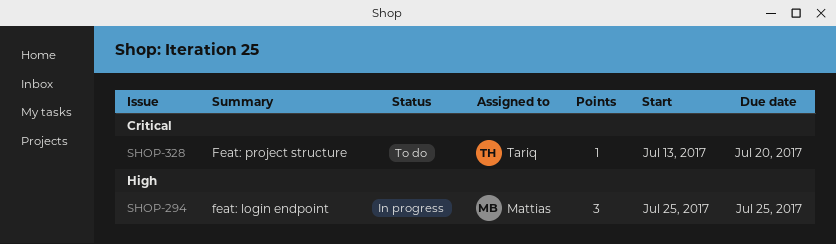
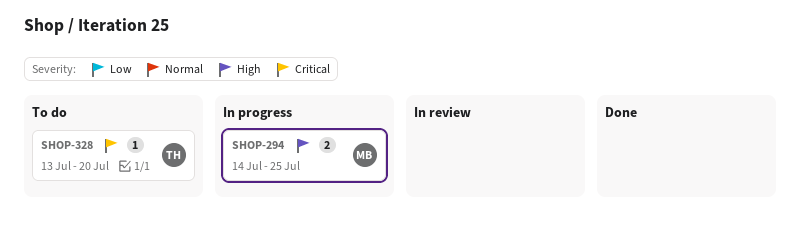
SHOP-294, estimate: 3 -> 2
SHOP-294, start: Jul 25 -> Jul 14

